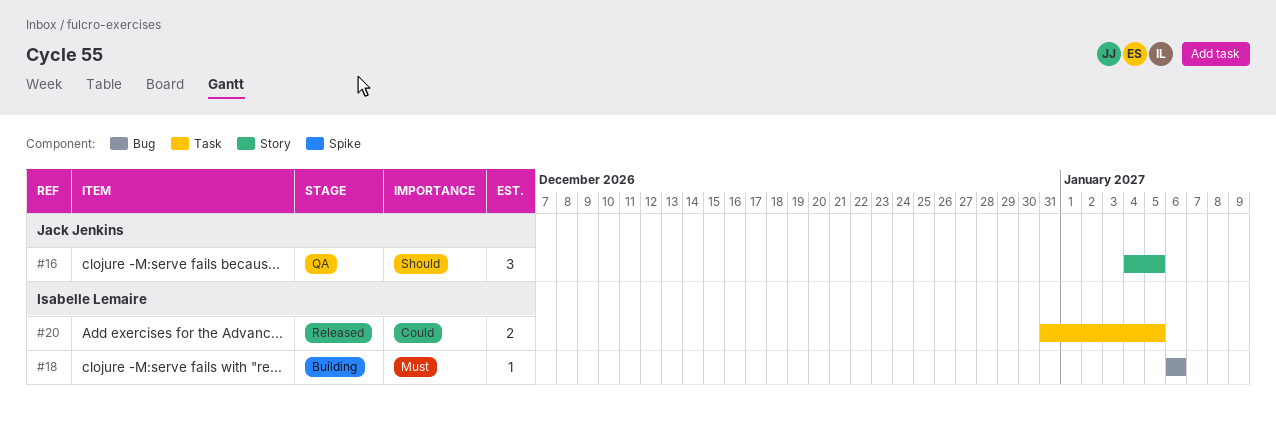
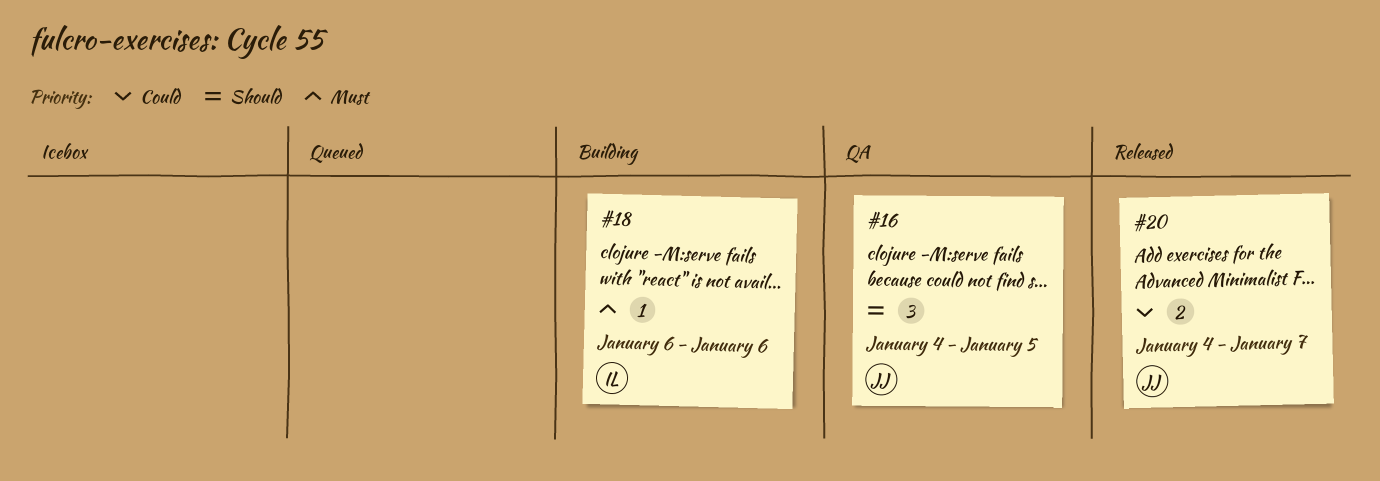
#20, owner: Isabelle Lemaire -> Jack Jenkins
#20, start: Dec 31 -> Jan 4
#20, due: Jan 5 -> Jan 7

